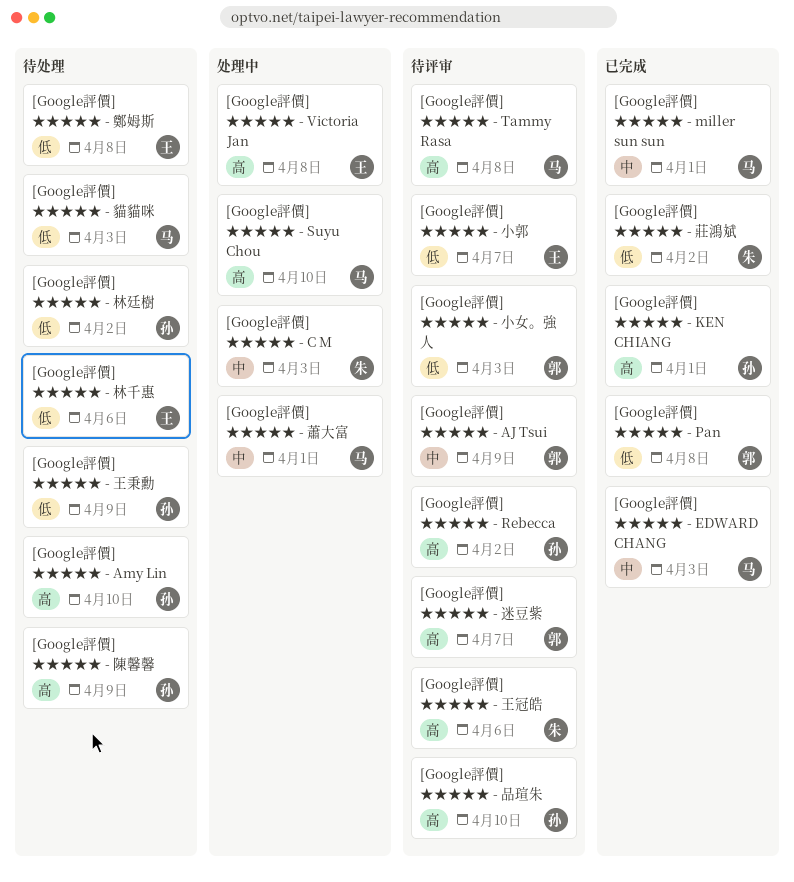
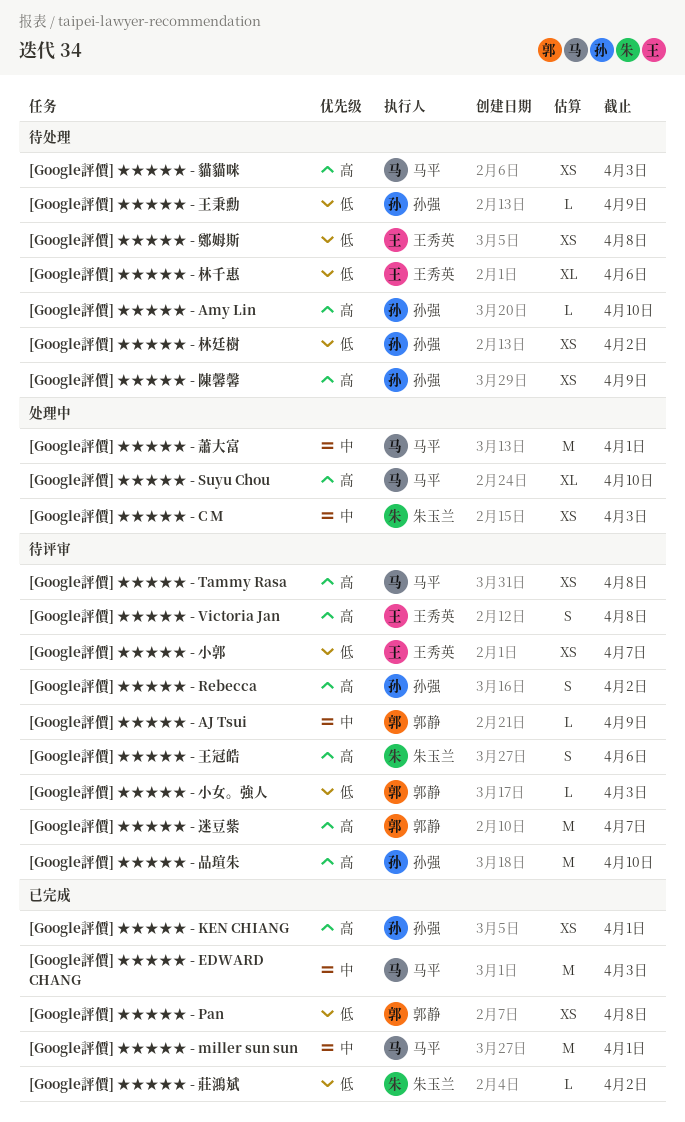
[Google評價] ★★★★★ - Victoria Jan, status: 处理中 -> 待评审
[Google評價] ★★★★★ - 貓貓咪, priority: 低 -> 高

